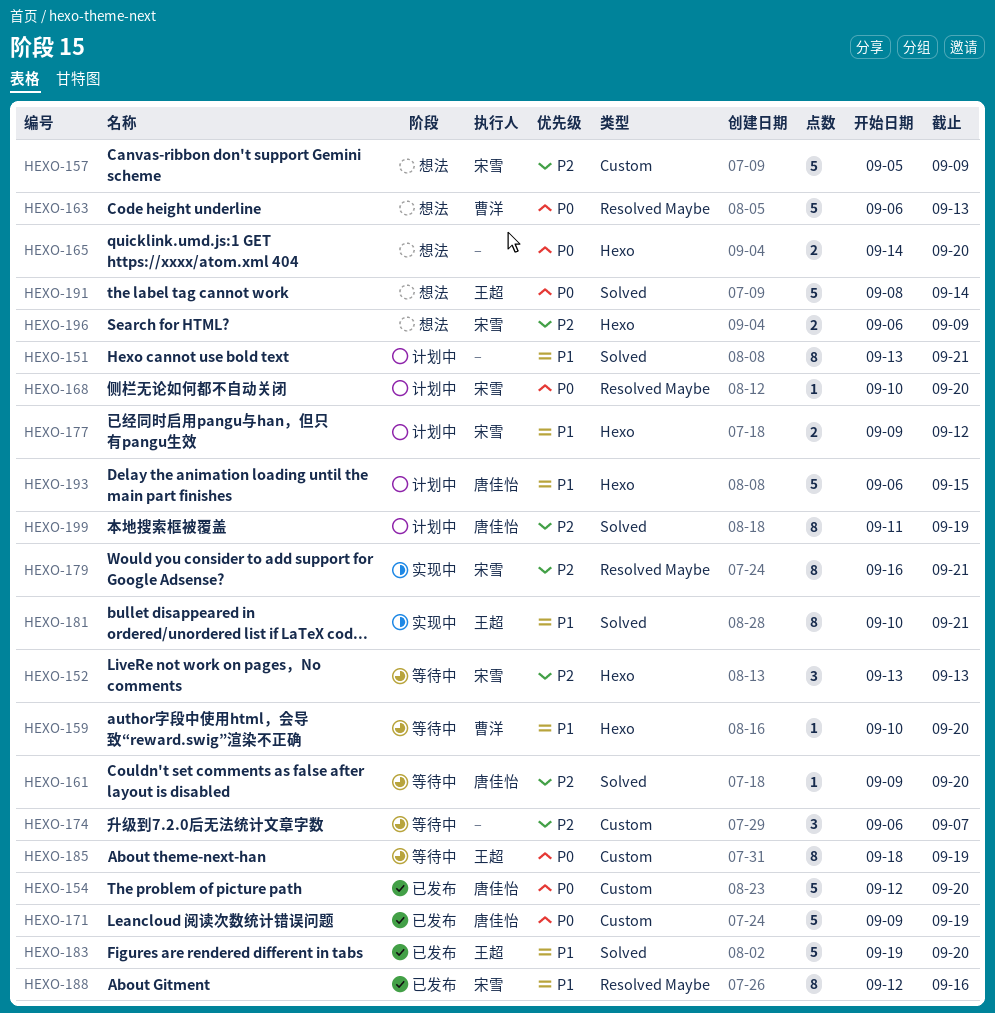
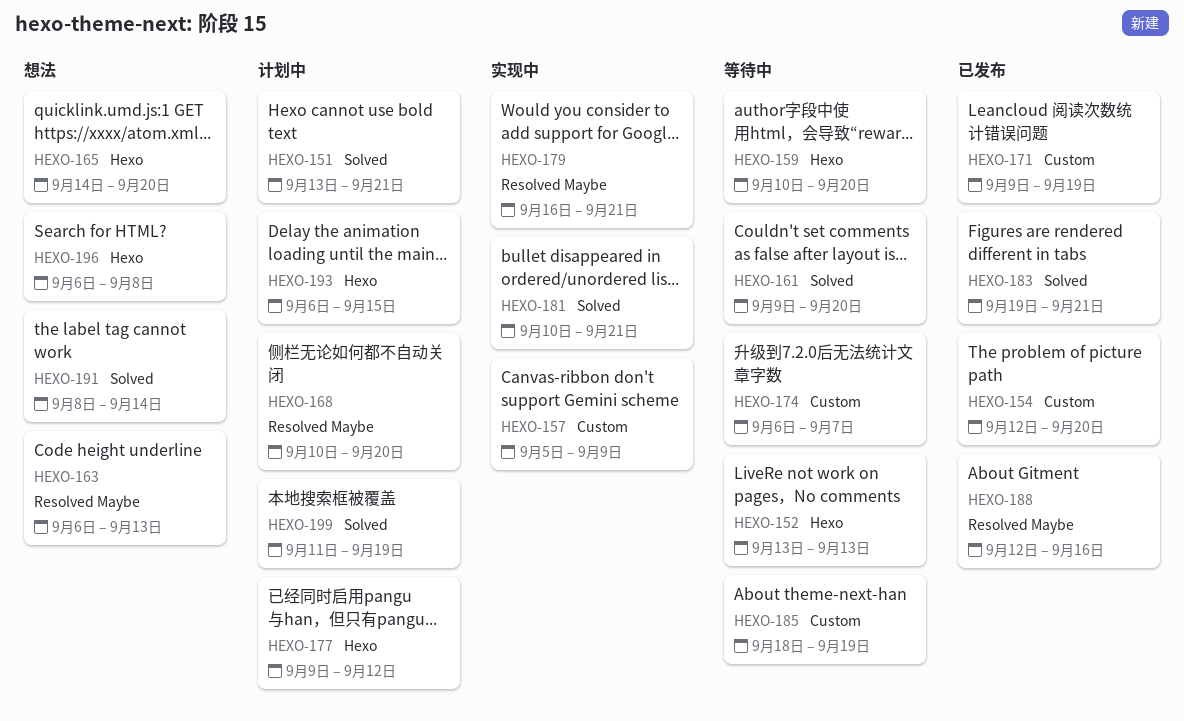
HEXO-157, status: 想法 -> 实现中
HEXO-183, due: Sep 20 -> Sep 21
HEXO-196, due: Sep 9 -> Sep 8

